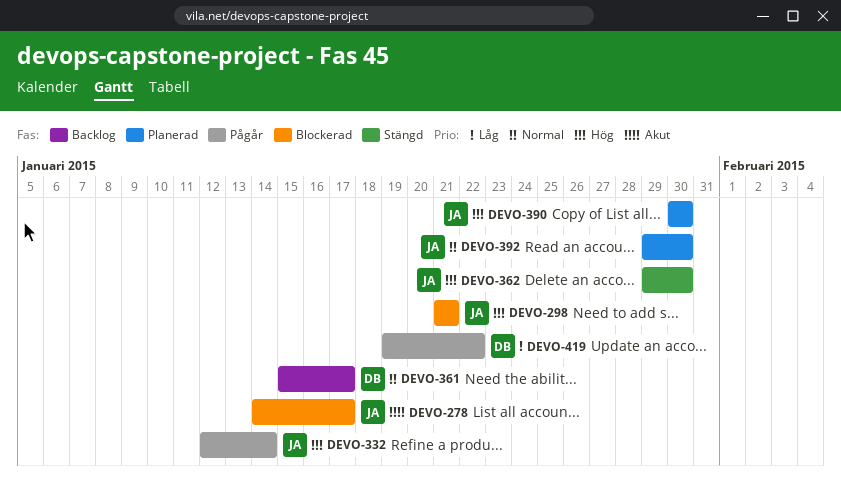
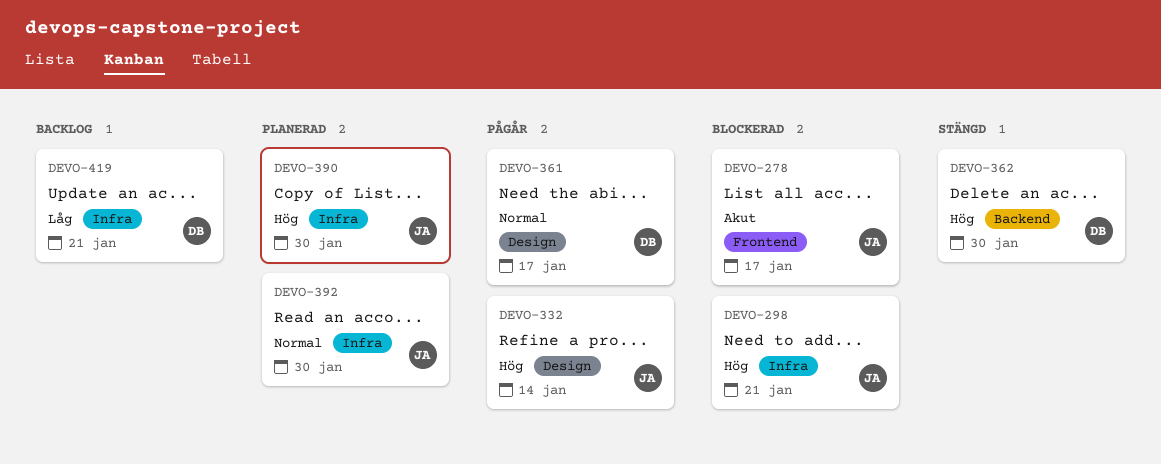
DEVO-361, status: Backlog -> Pågår
DEVO-362, owner: JA -> DB
DEVO-419, status: Pågår -> Backlog
DEVO-419, due: Jan 22 -> Jan 21

